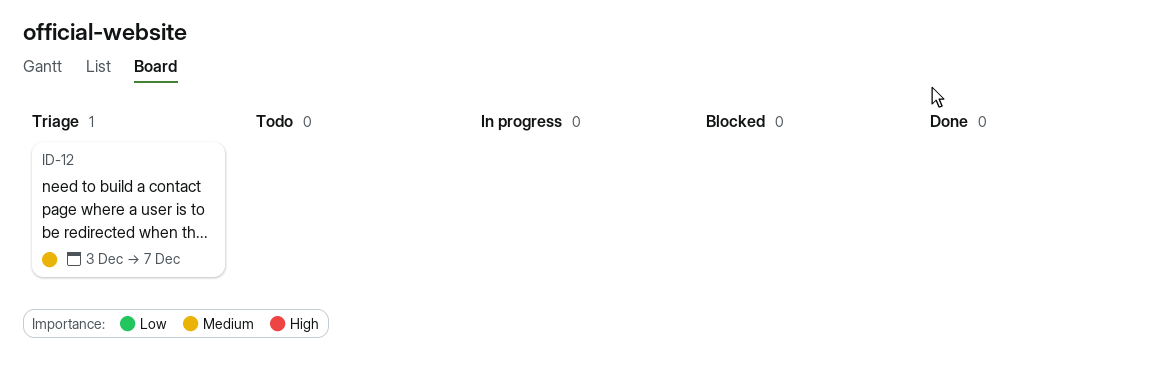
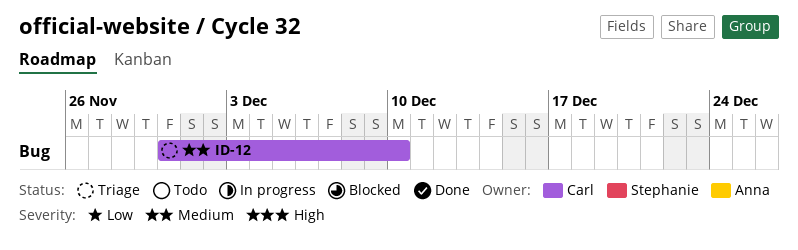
ID-12, start: Dec 3 -> Nov 30
ID-12, due: Dec 7 -> Dec 10

